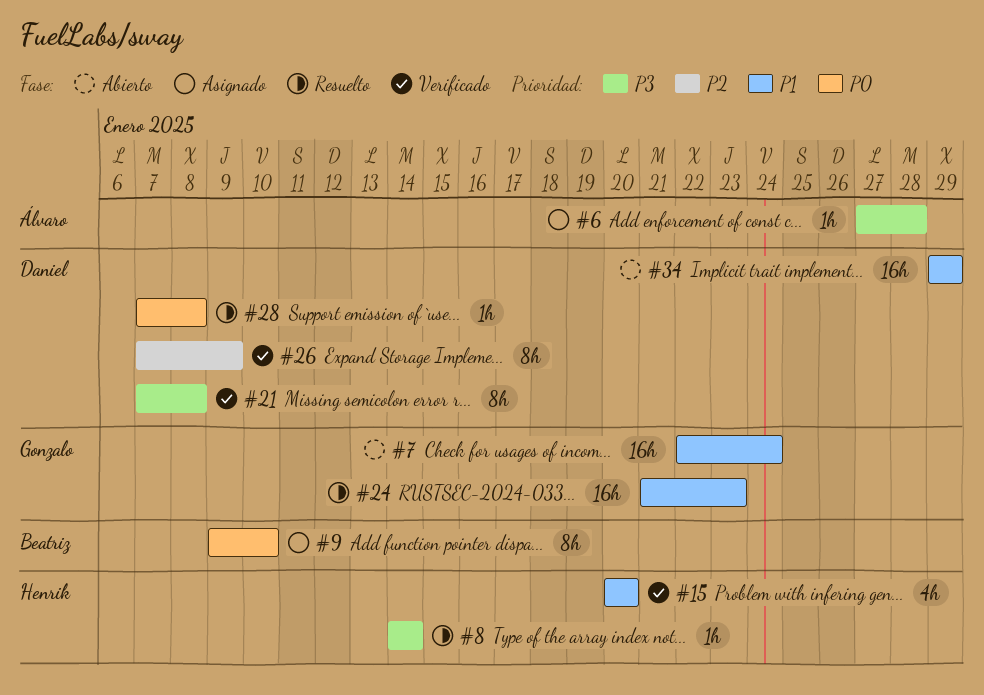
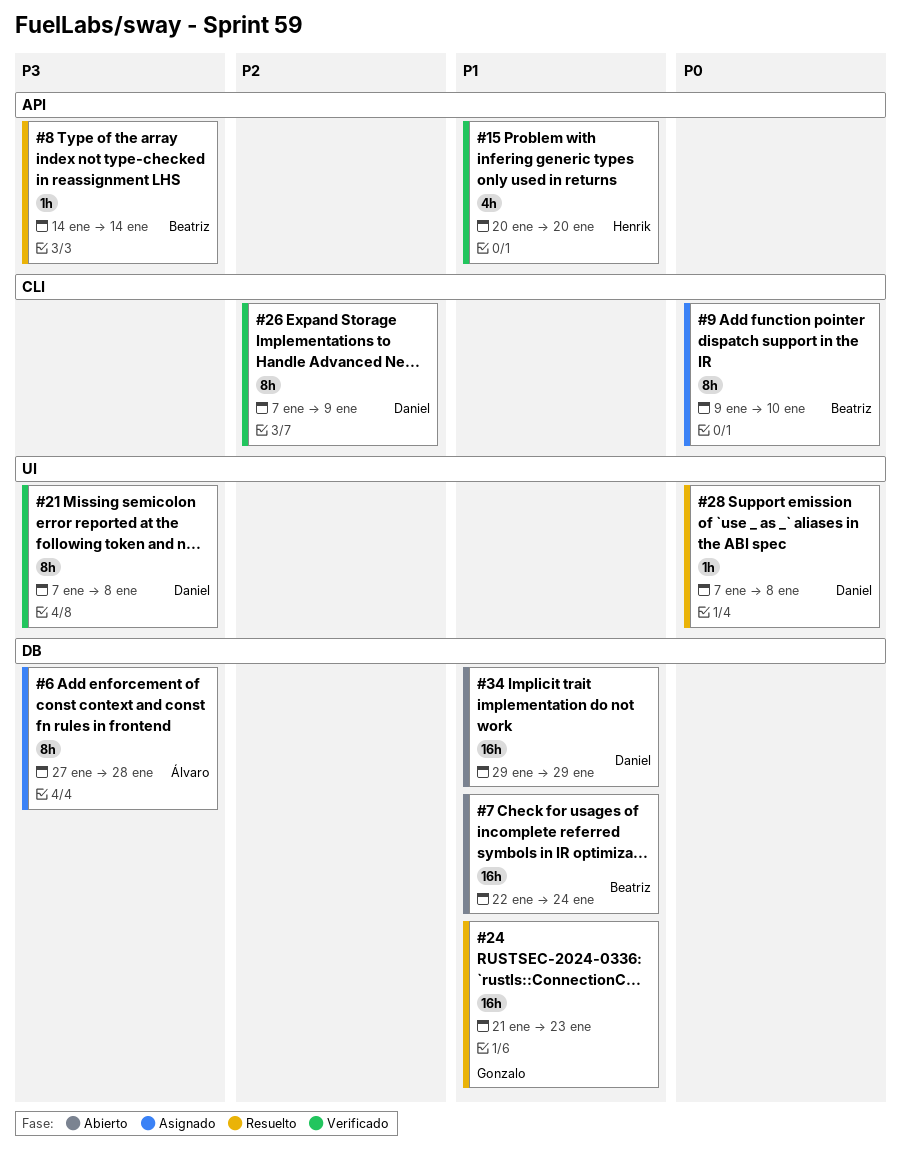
#6, estimate: 1h -> 8h
#7, owner: Gonzalo -> Beatriz
#8, owner: Henrik -> Beatriz

